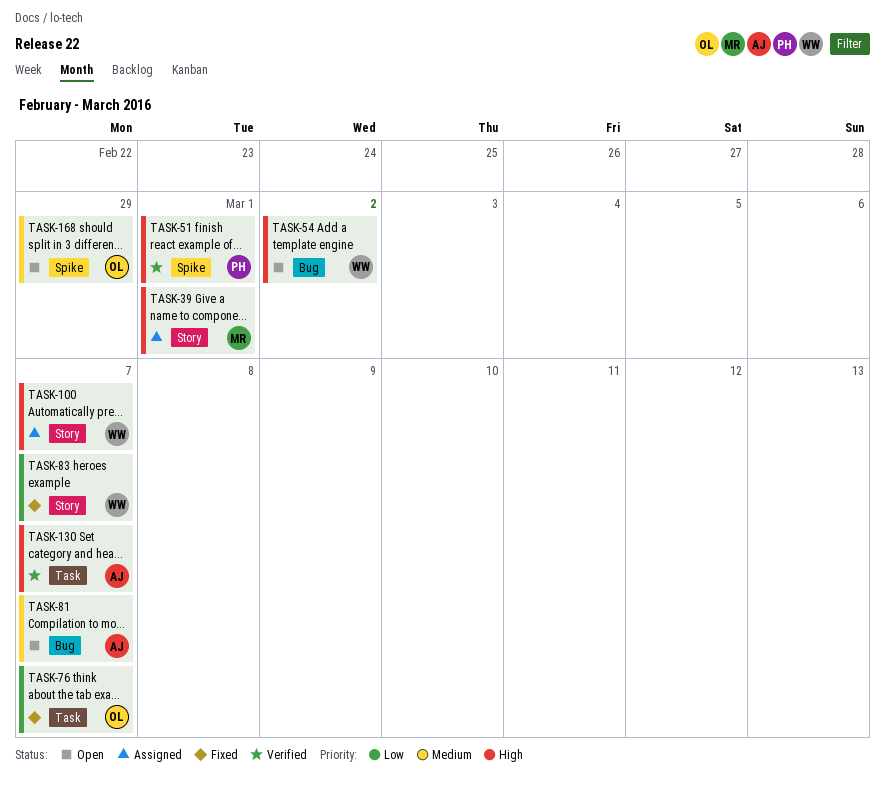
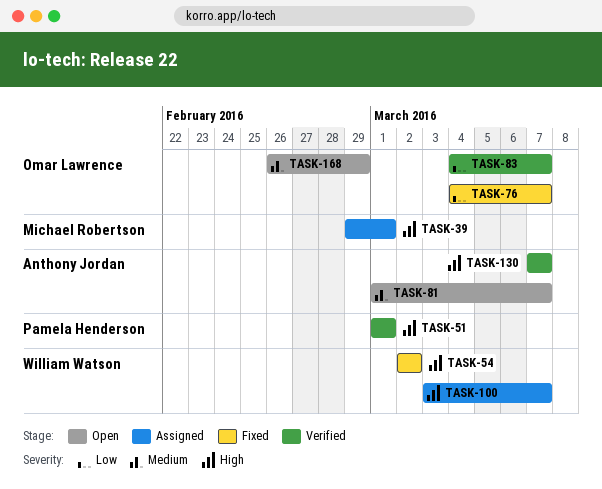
TASK-54, status: Open -> Fixed
TASK-83, status: Fixed -> Verified
TASK-83, owner: William Watson -> Omar Lawrence

